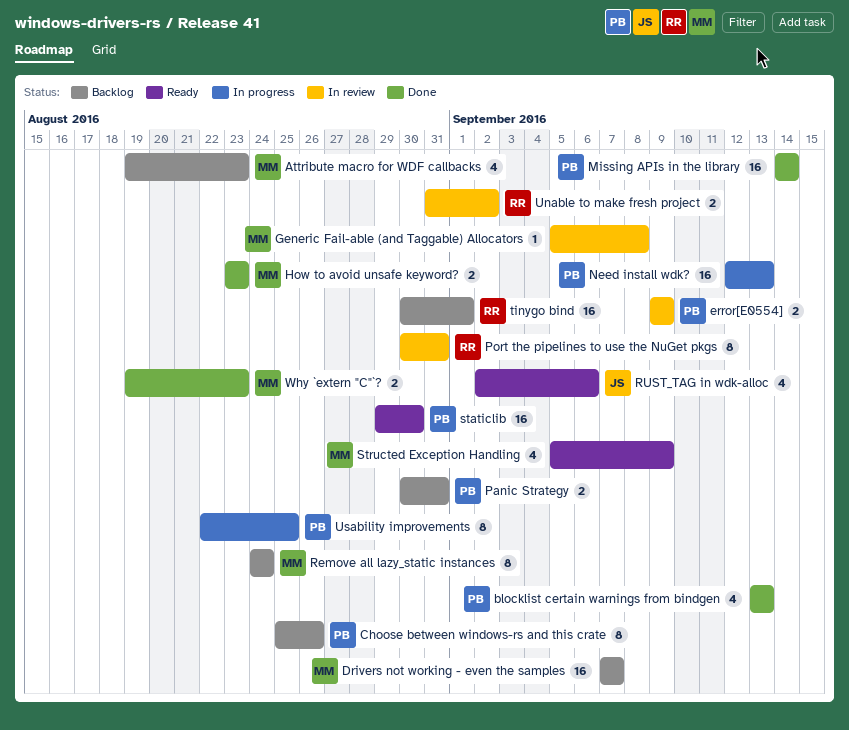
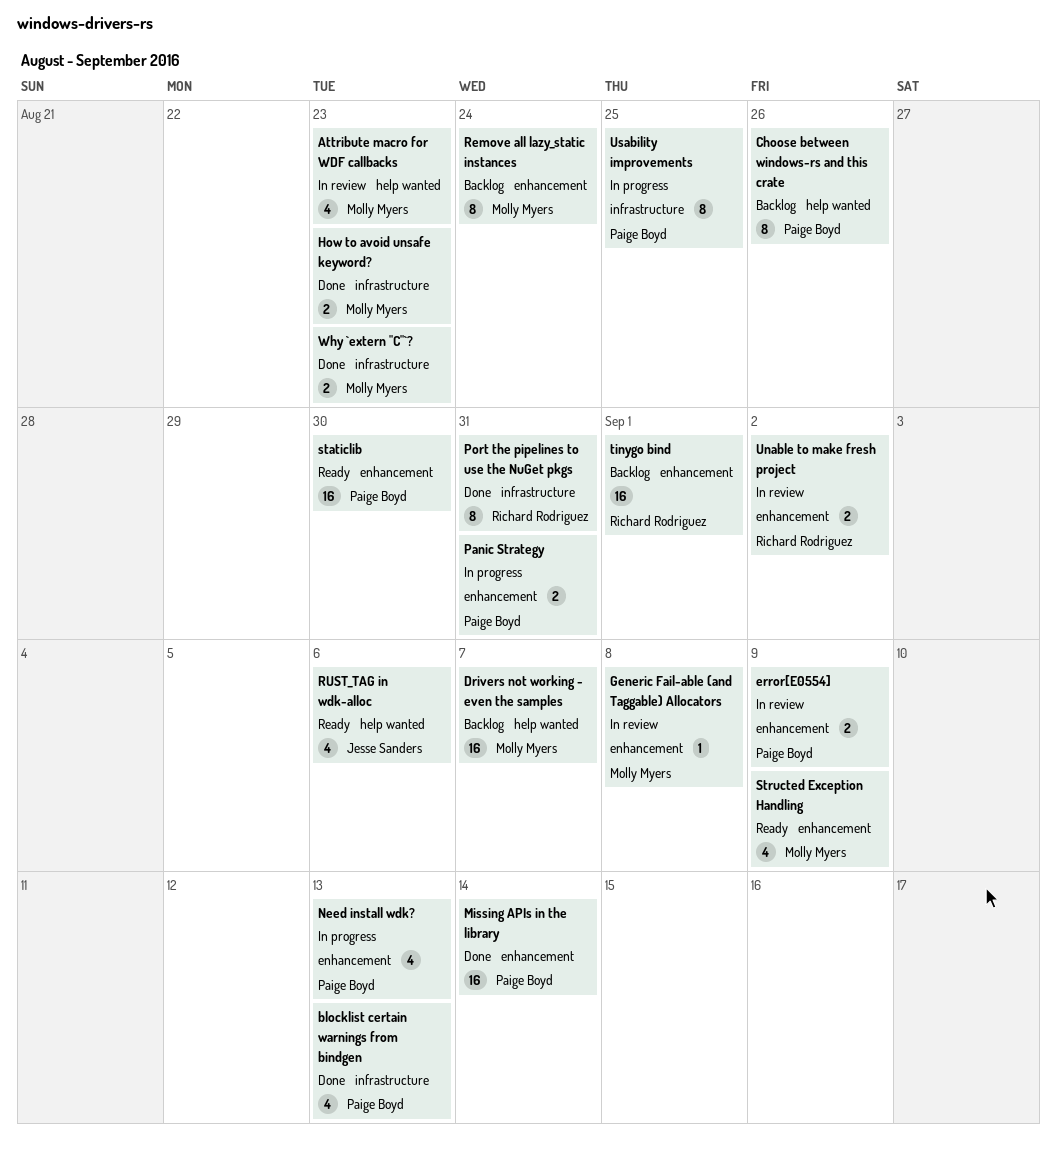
Attribute macro for WDF callbacks, status: Backlog -> In review
Need install wdk?, estimate: 16 -> 4
Panic Strategy, status: Backlog -> In progress
Port the pipelines to use the NuGet pkgs, status: In review -> Done

